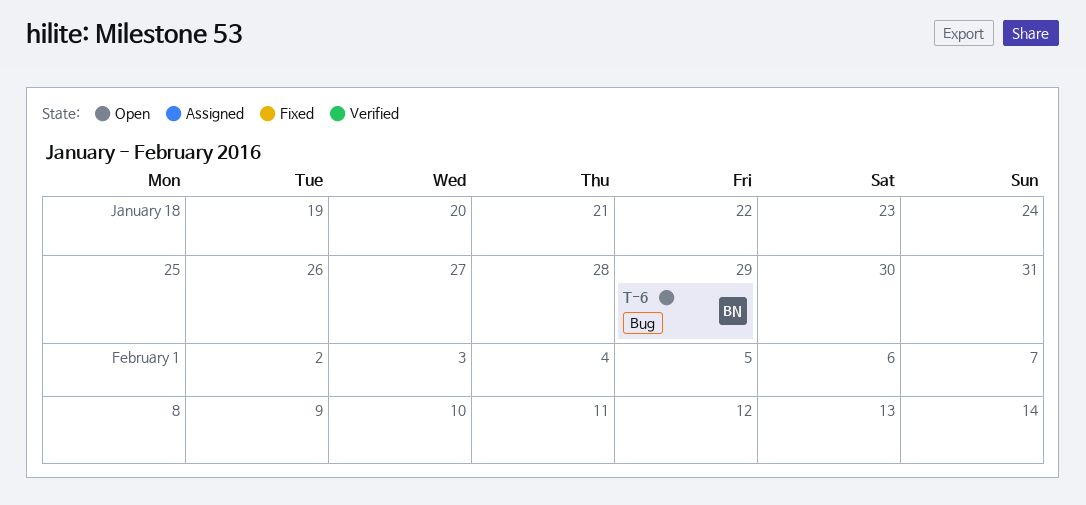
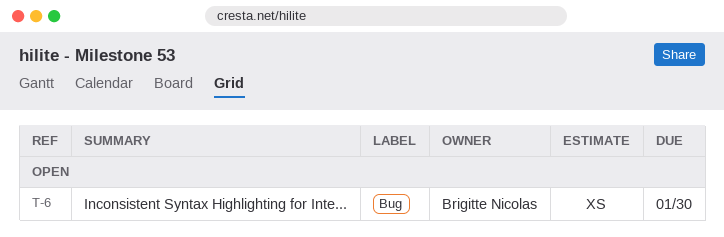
T-6, due: Jan 29 -> Jan 30

